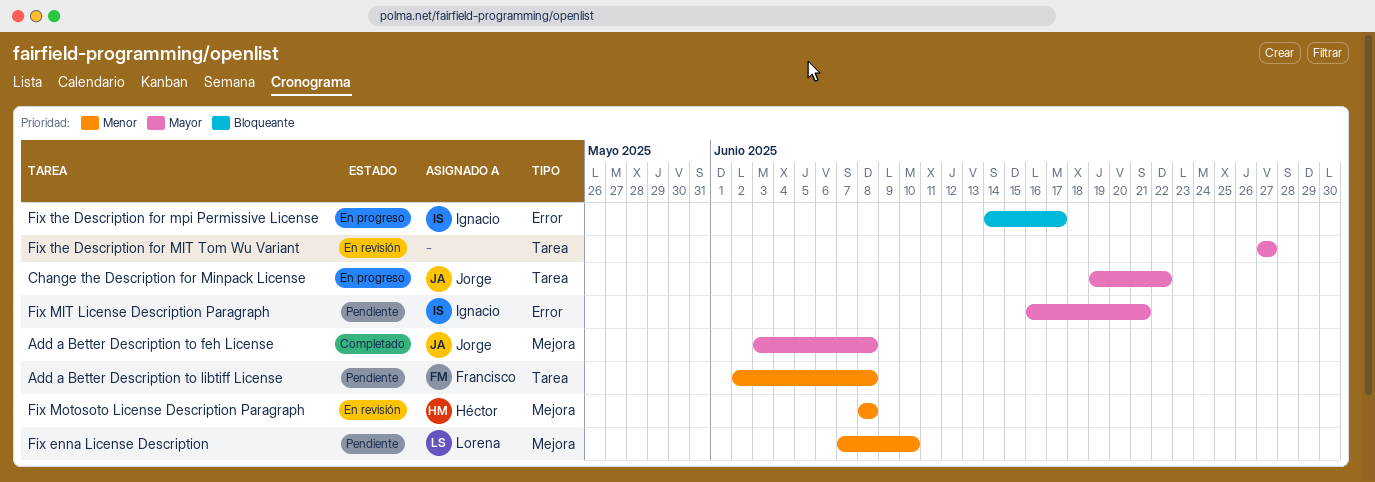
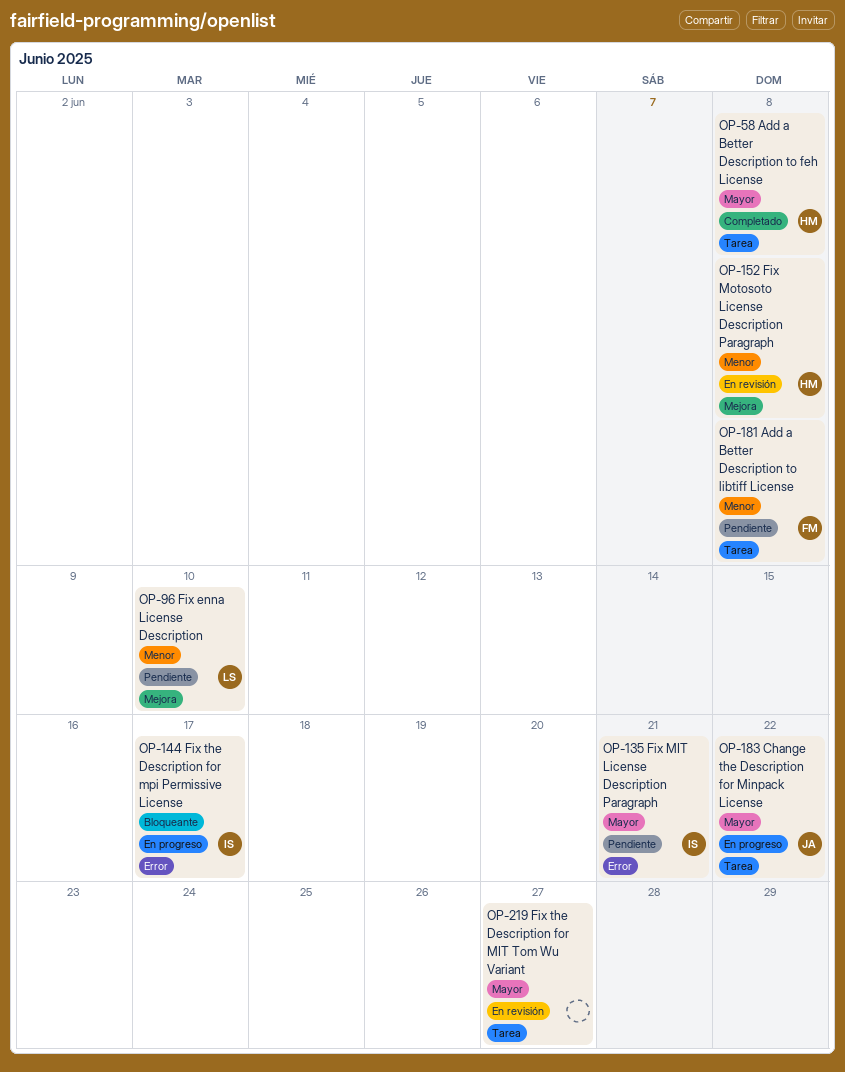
Add a Better Description to feh License, owner: Jorge -> Héctor
Add a Better Description to feh License, label: Mejora -> Tarea

